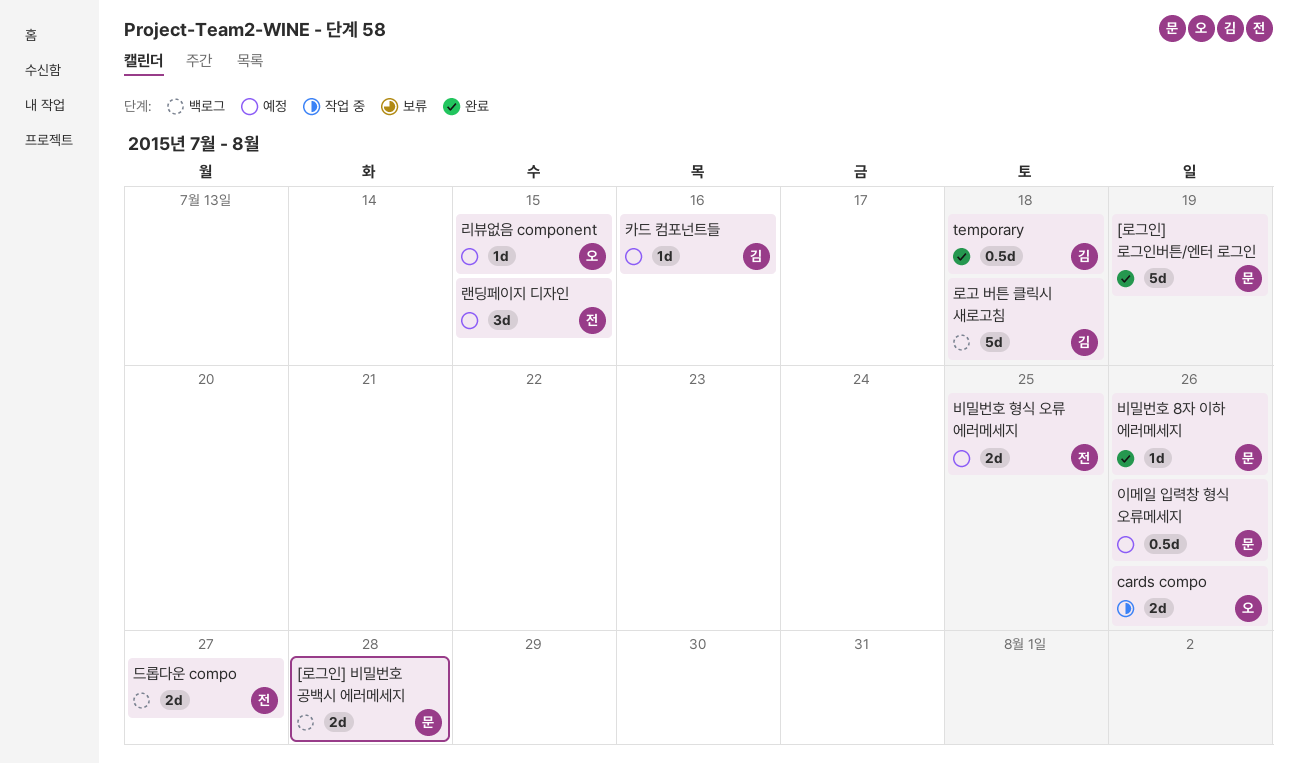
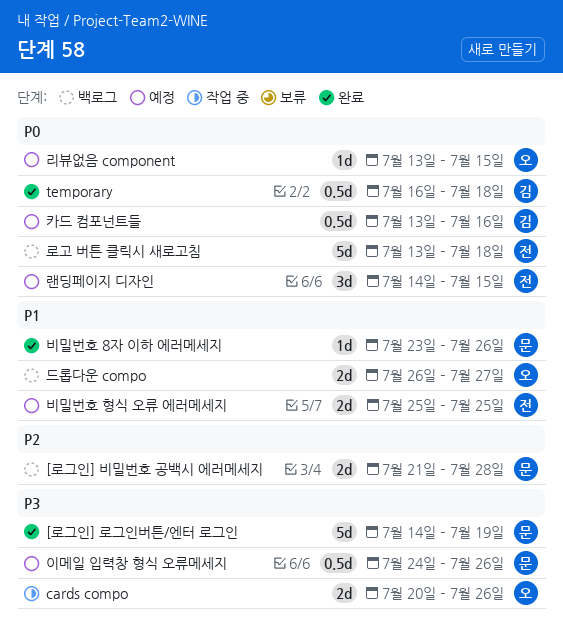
드롭다운 compo, owner: 전 -> 오
로고 버튼 클릭시 새로고침, owner: 김 -> 전
카드 컴포넌트들, estimate: 1d -> 0.5d

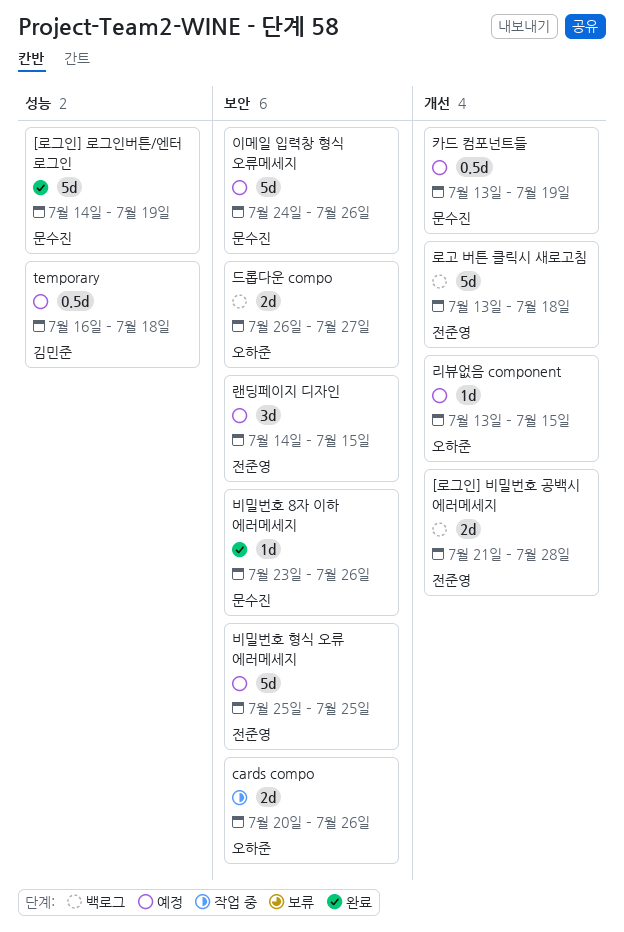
[로그인] 비밀번호 공백시 에러메세지, owner: 문수진 -> 전준영
temporary, status: 완료 -> 예정
비밀번호 형식 오류 에러메세지, estimate: 2d -> 5d
이메일 입력창 형식 오류메세지, estimate: 0.5d -> 5d
카드 컴포넌트들, owner: 김민준 -> 문수진
카드 컴포넌트들, due: Jul 16 -> Jul 19

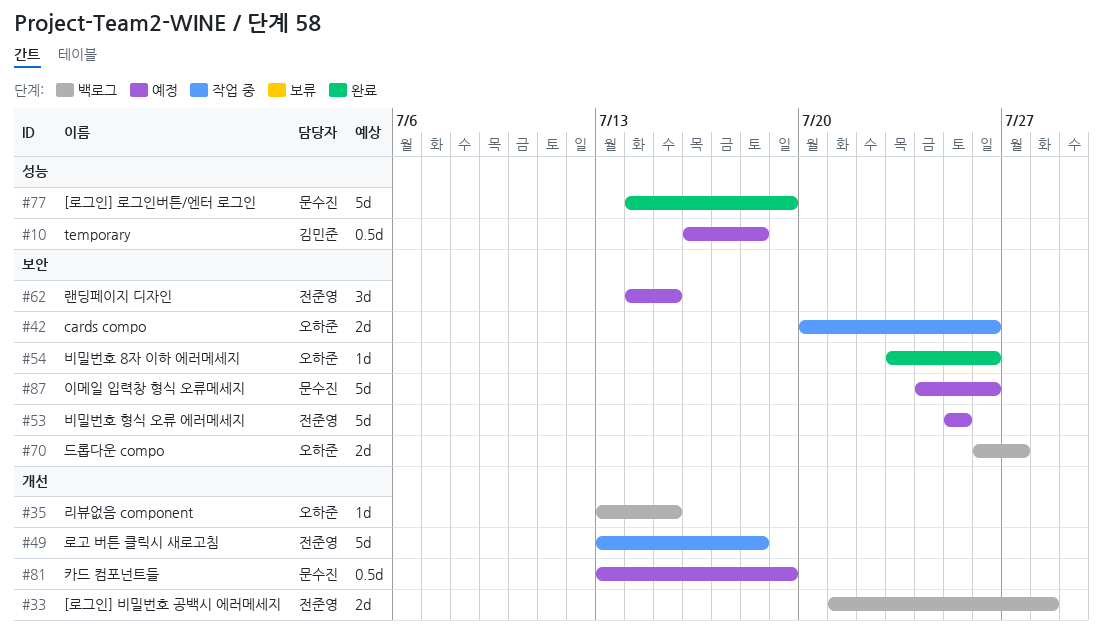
로고 버튼 클릭시 새로고침, status: 백로그 -> 작업 중
리뷰없음 component, status: 예정 -> 백로그
비밀번호 8자 이하 에러메세지, owner: 문수진 -> 오하준

